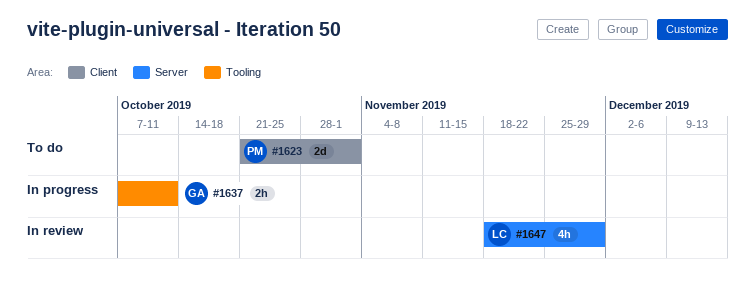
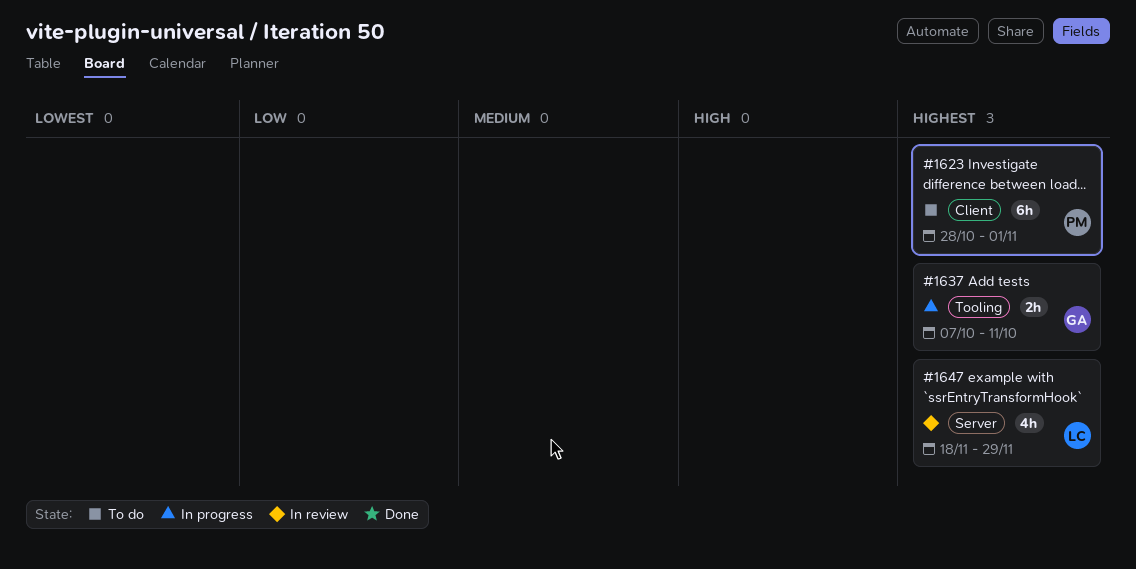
#1623, estimate: 2d -> 6h
#1623, start: Oct 21 -> Oct 28

